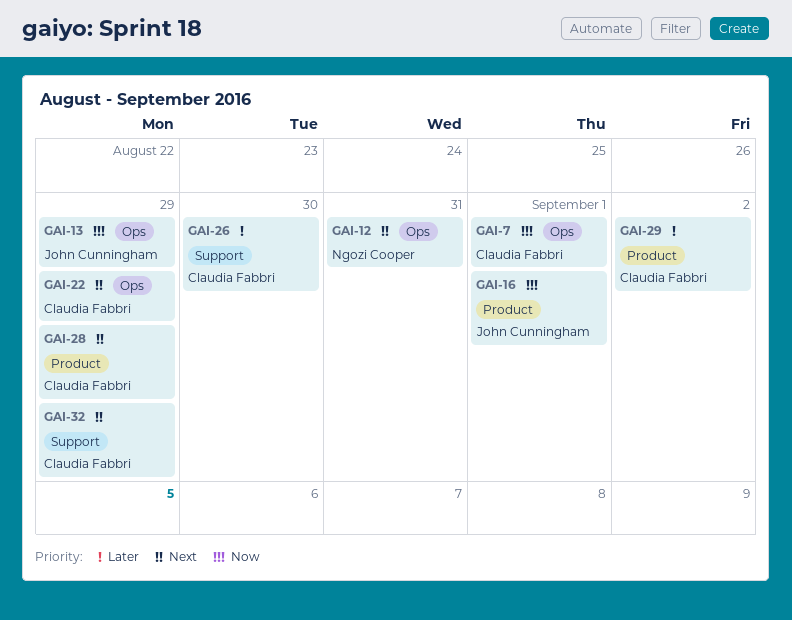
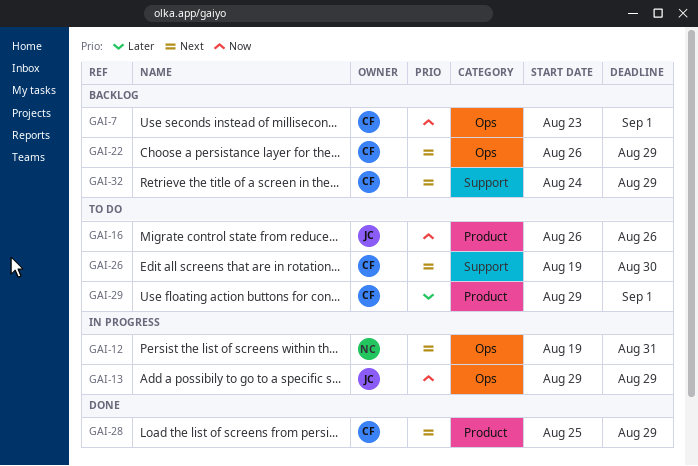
GAI-16, due: Sep 1 -> Aug 26
GAI-26, priority: Later -> Next
GAI-29, due: Sep 2 -> Sep 1

